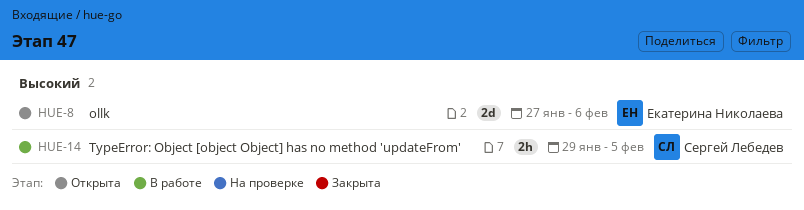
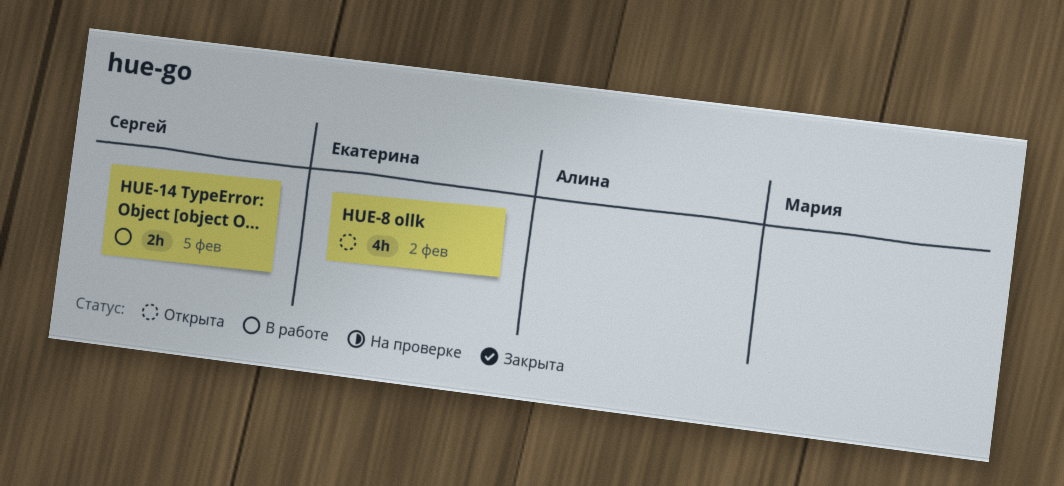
HUE-8, estimate: 2d -> 4h
HUE-8, due: Feb 6 -> Feb 2

